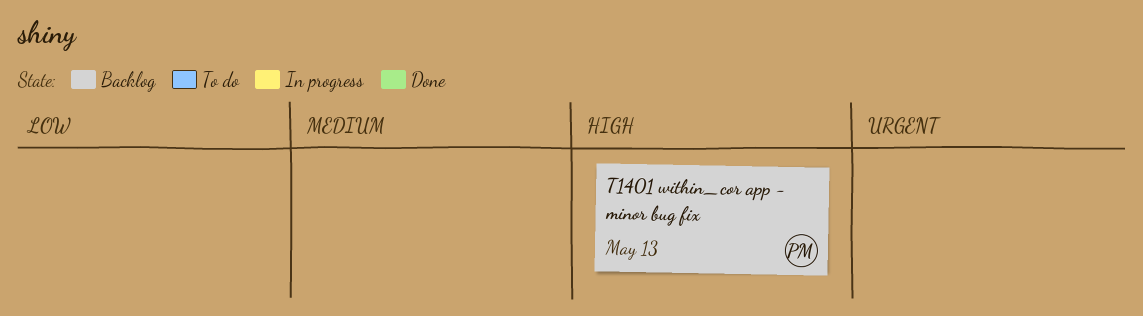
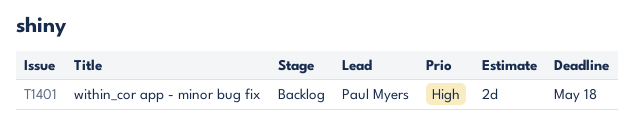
T1401, due: May 13 -> May 18

